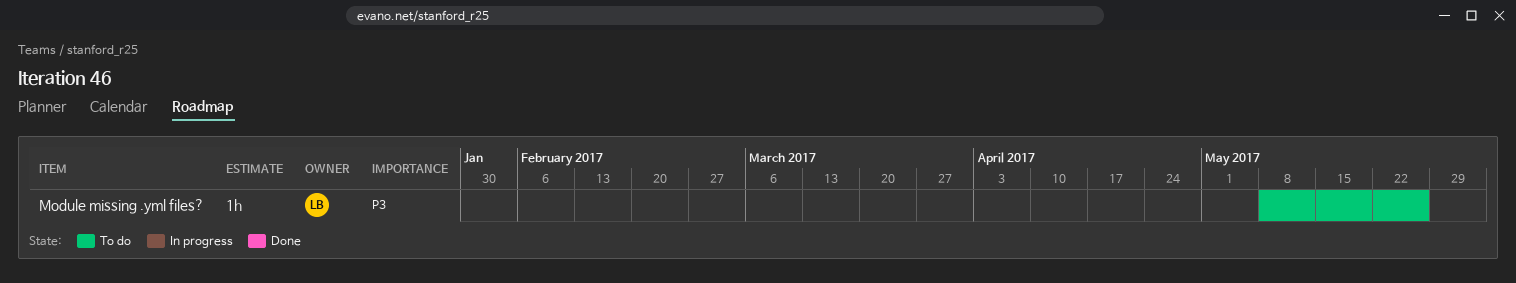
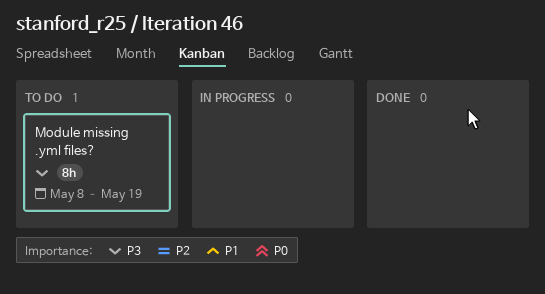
Module missing .yml files?, estimate: 1h -> 8h
Module missing .yml files?, due: May 26 -> May 19

